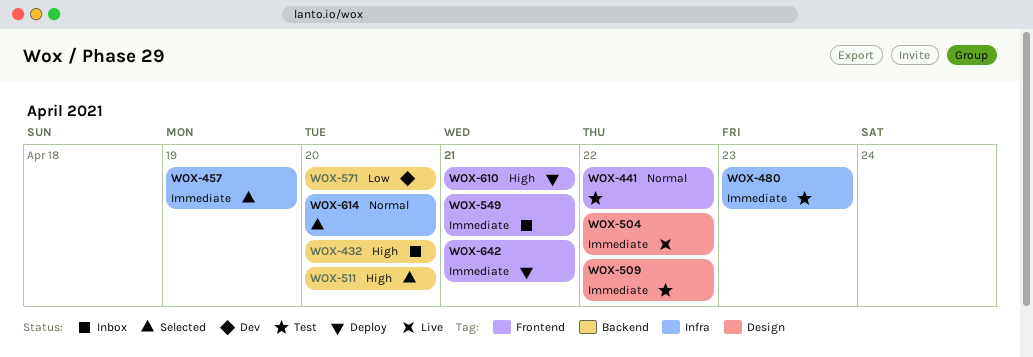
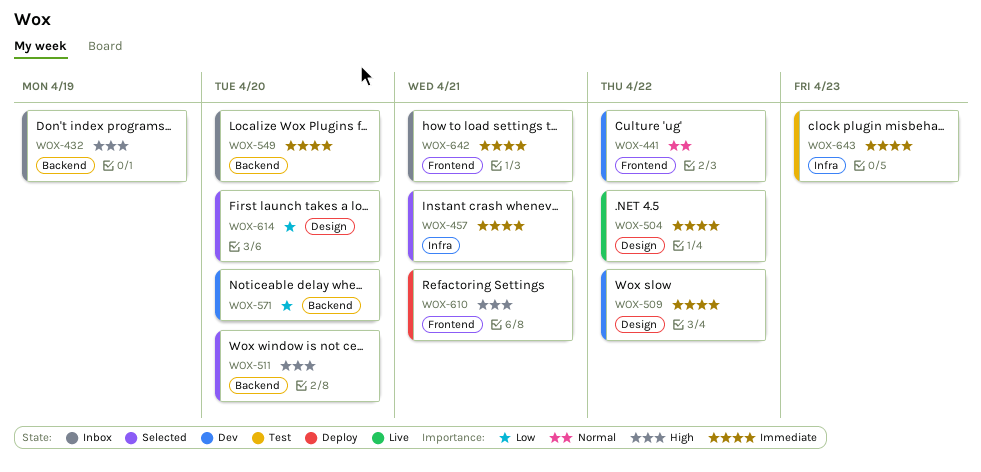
WOX-432, due: Apr 20 -> Apr 19
WOX-441, status: Test -> Dev
WOX-457, due: Apr 19 -> Apr 21
WOX-480: present -> none
WOX-509, status: Test -> Dev
WOX-549, label: Frontend -> Backend
WOX-549, due: Apr 21 -> Apr 20
WOX-614, priority: Normal -> Low
WOX-614, label: Infra -> Design
WOX-642, status: Deploy -> Inbox
WOX-643: none -> present

